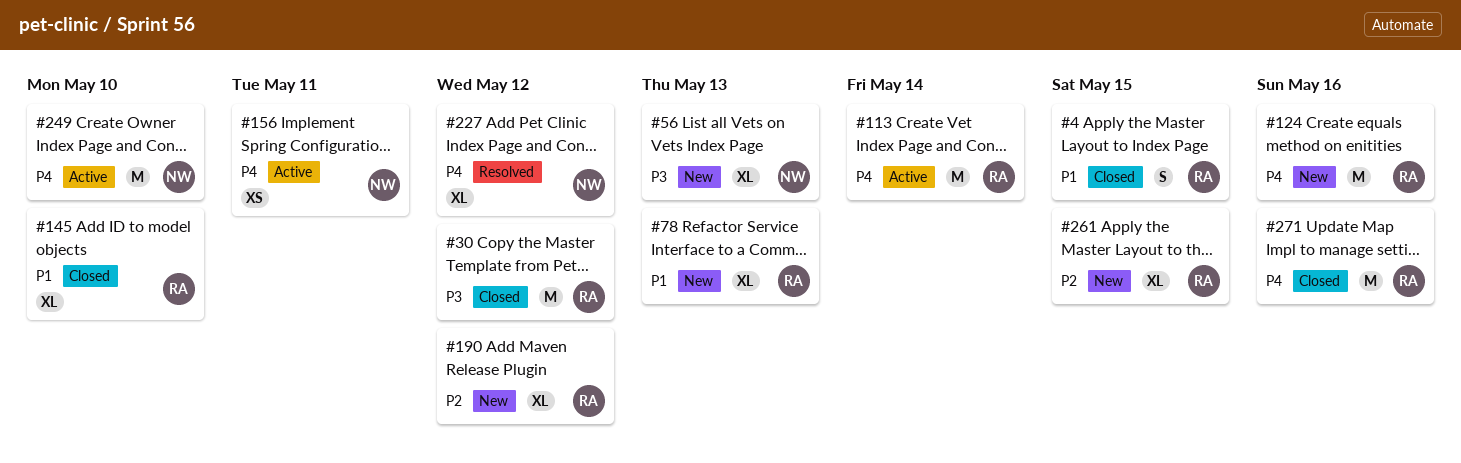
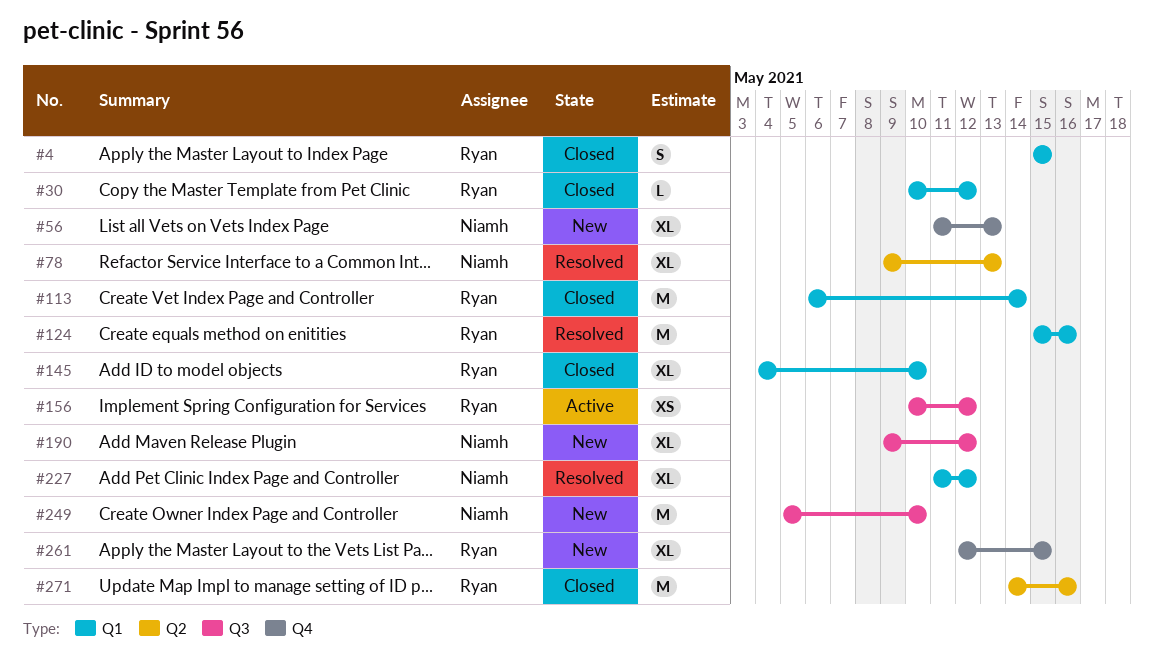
#30, estimate: M -> L
#78, status: New -> Resolved
#78, owner: Ryan -> Niamh
#113, status: Active -> Closed
#124, status: New -> Resolved
#156, owner: Niamh -> Ryan
#156, due: May 11 -> May 12
#190, owner: Ryan -> Niamh
#249, status: Active -> New

